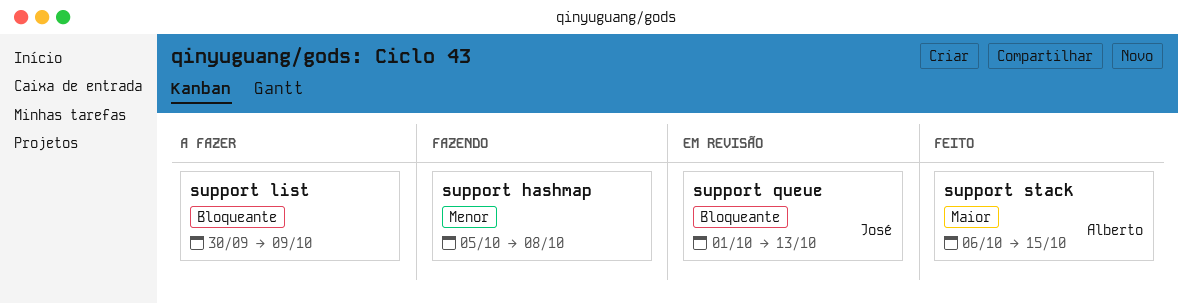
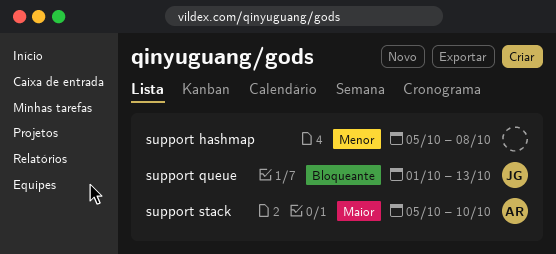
support list: present -> none
support stack, start: Oct 6 -> Oct 5
support stack, due: Oct 15 -> Oct 10

